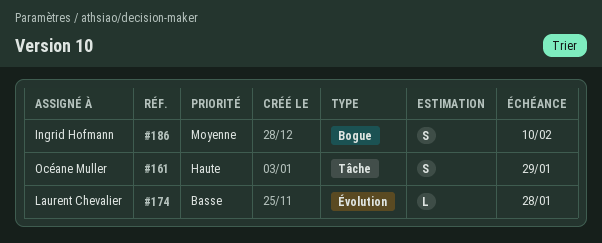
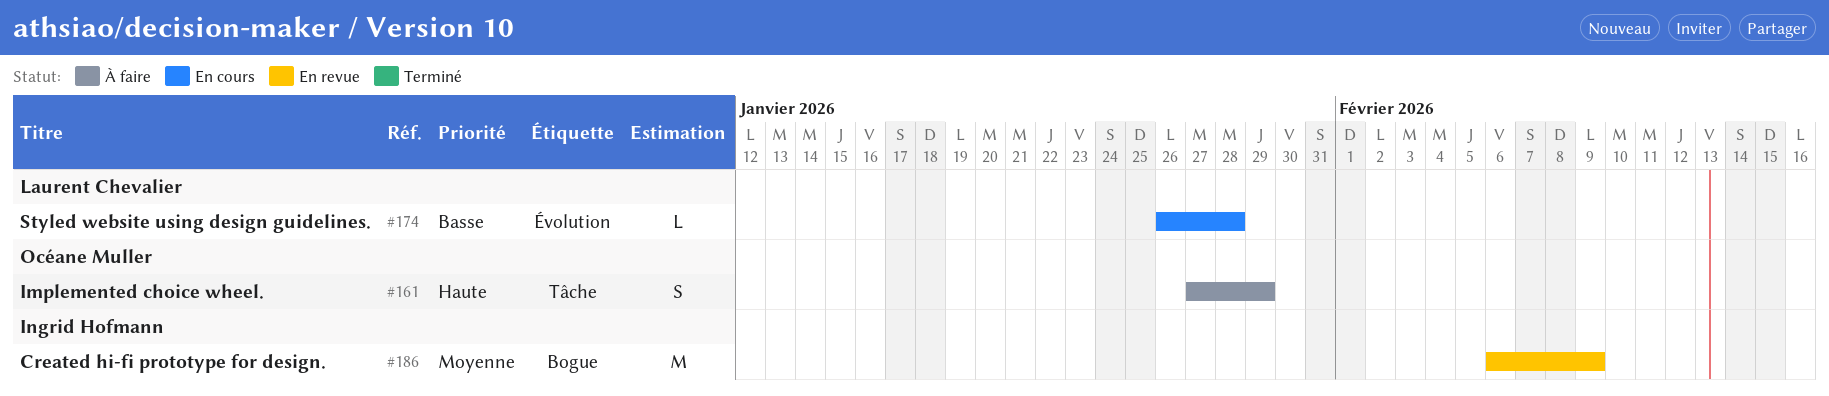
#186, estimate: S -> M
#186, due: Feb 10 -> Feb 9

